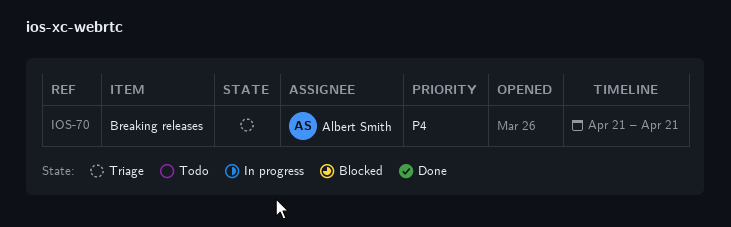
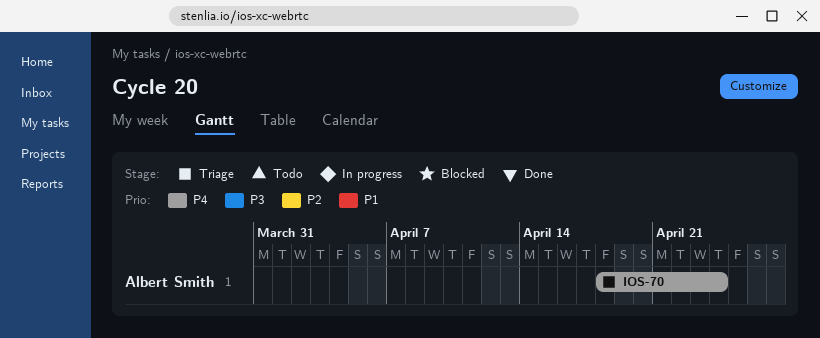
IOS-70, start: Apr 21 -> Apr 18
IOS-70, due: Apr 21 -> Apr 24

